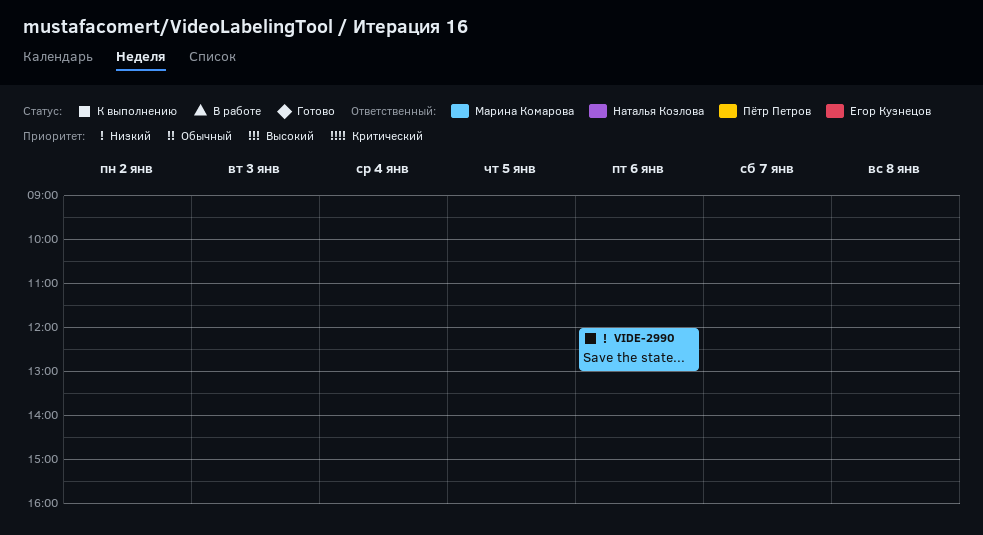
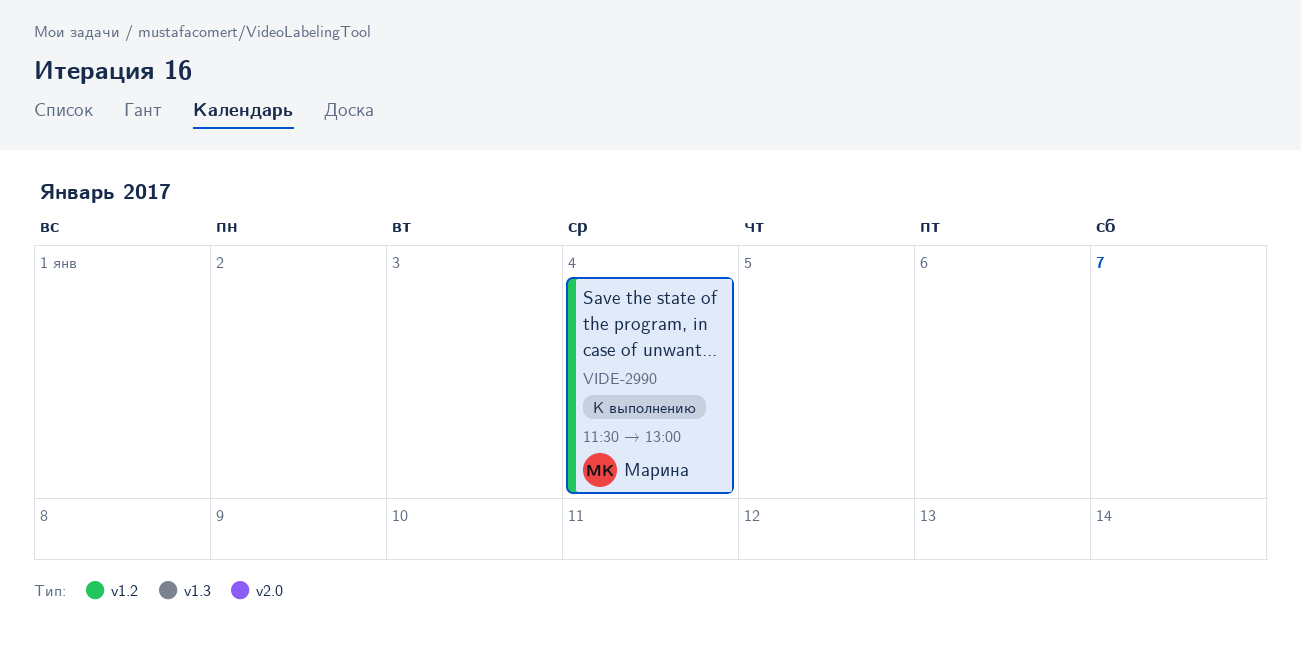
VIDE-2990, day: Jan 6 -> Jan 4
VIDE-2990, begins: 12:00 -> 11:30

